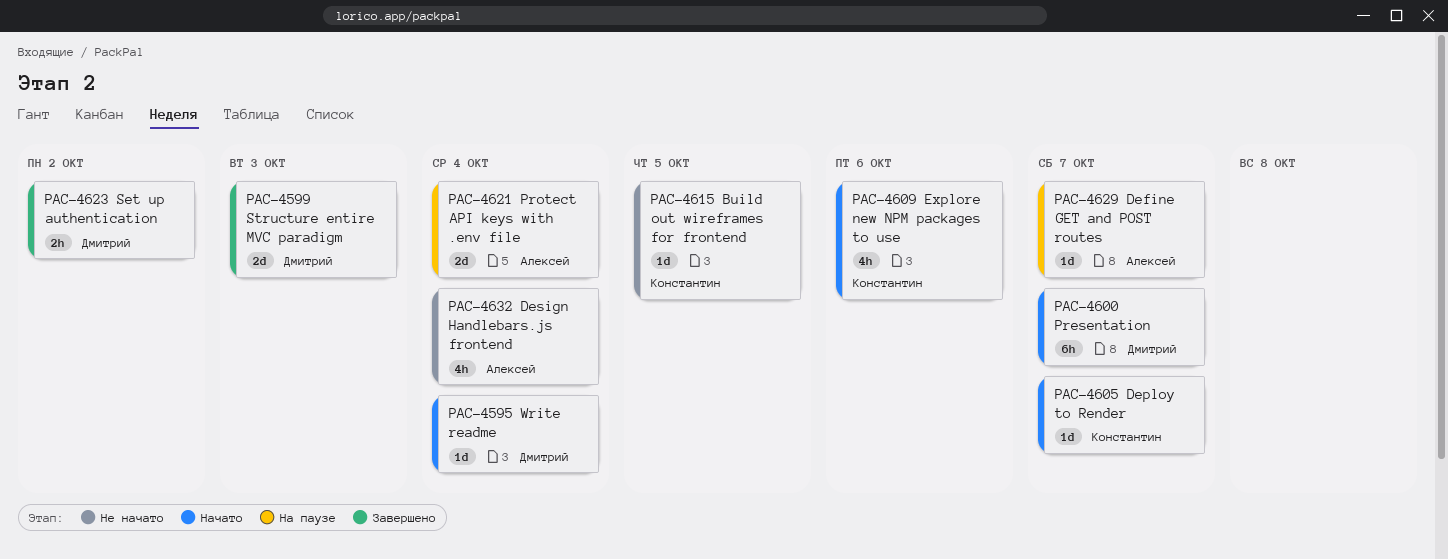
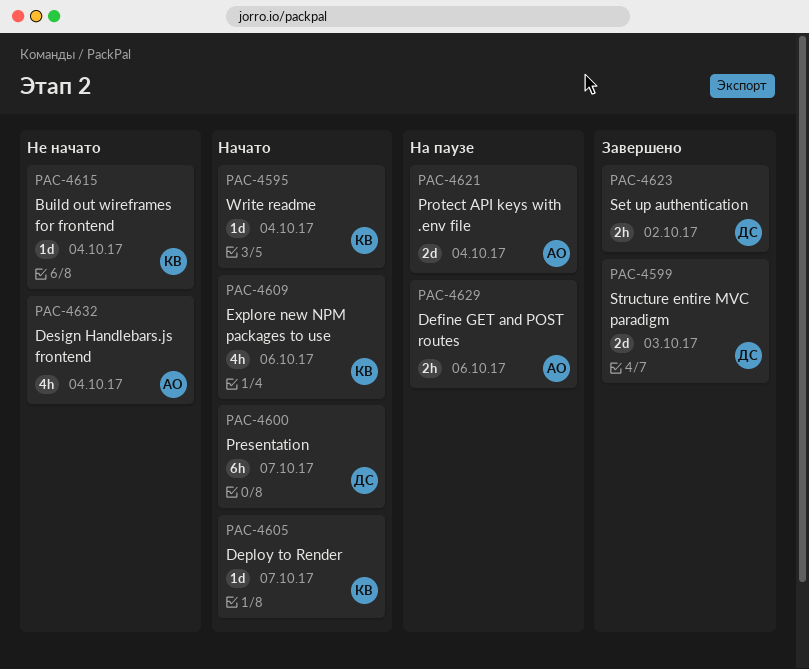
PAC-4595, owner: Дмитрий -> Константин
PAC-4615, due: Oct 5 -> Oct 4
PAC-4629, estimate: 1d -> 2h
PAC-4629, due: Oct 7 -> Oct 6

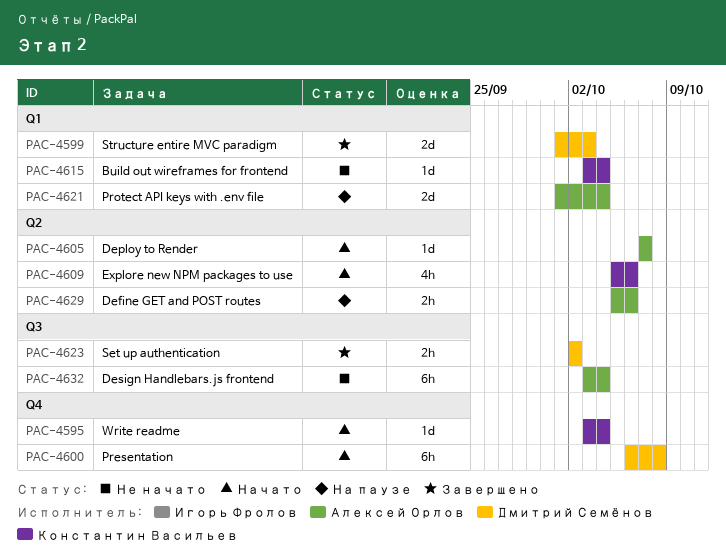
PAC-4600, due: Oct 7 -> Oct 8
PAC-4605, owner: Константин Васильев -> Алексей Орлов
PAC-4632, estimate: 4h -> 6h

